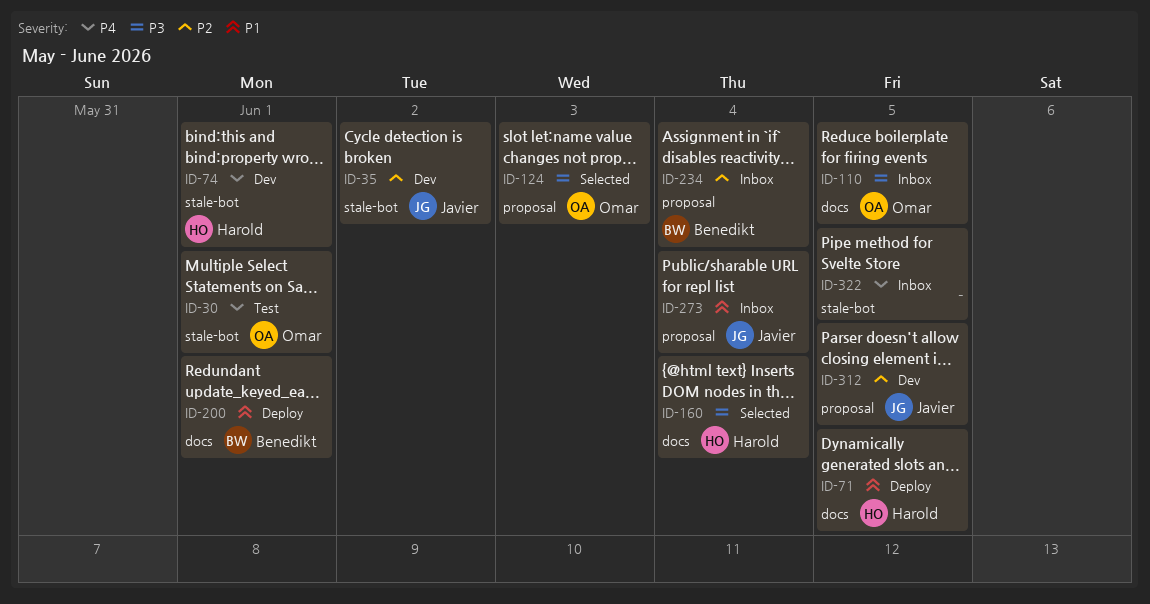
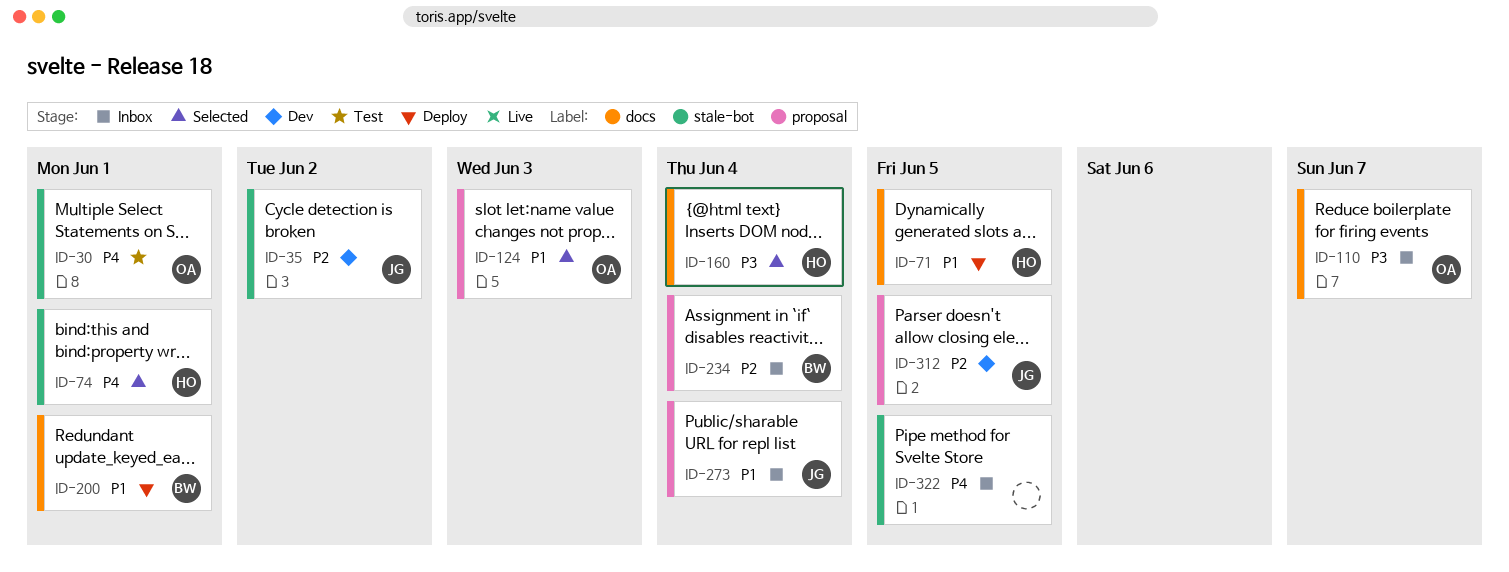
ID-74, status: Dev -> Selected
ID-110, due: Jun 5 -> Jun 7
ID-124, priority: P3 -> P1

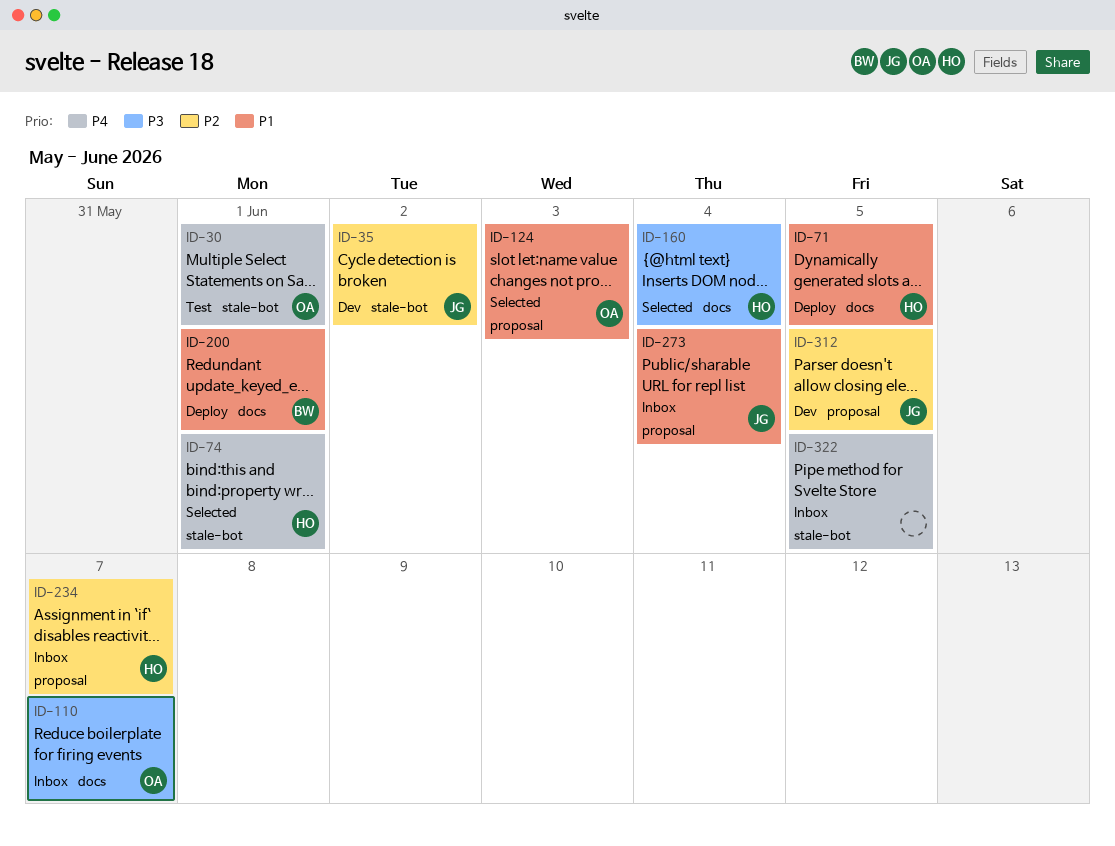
ID-234, owner: BW -> HO
ID-234, due: Jun 4 -> Jun 7

